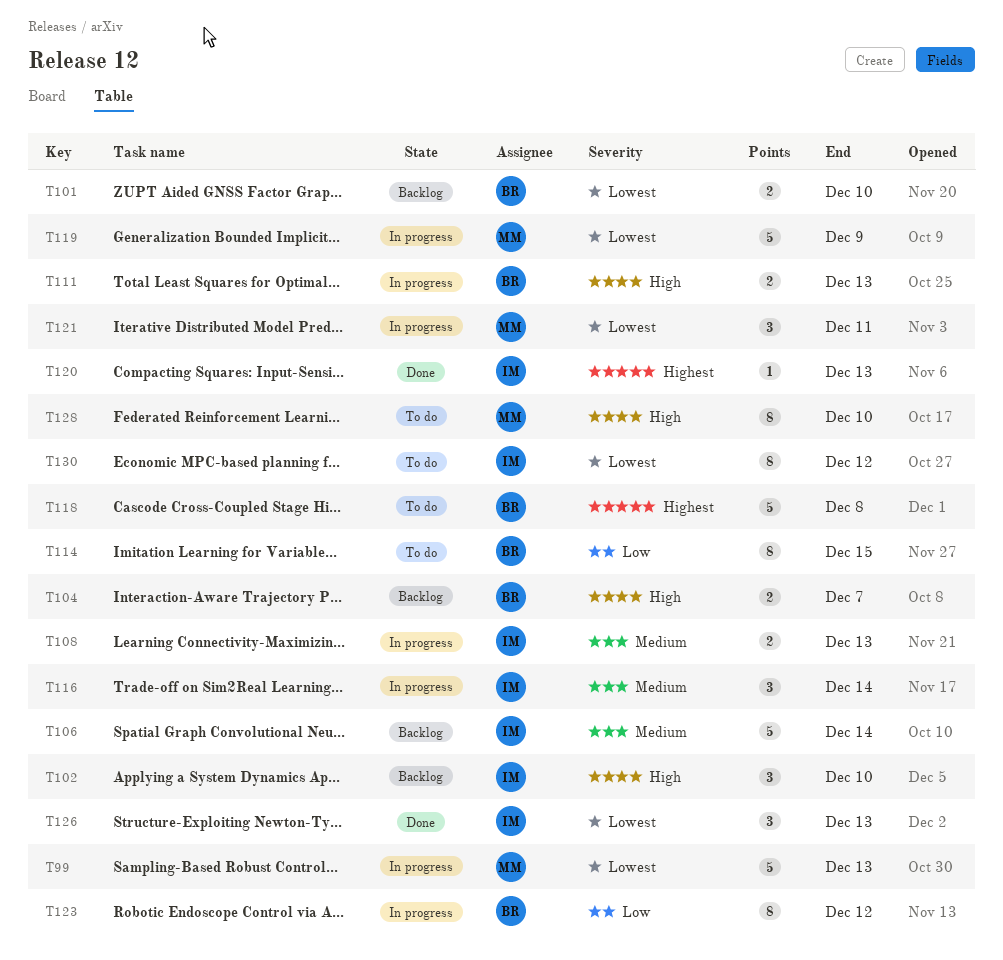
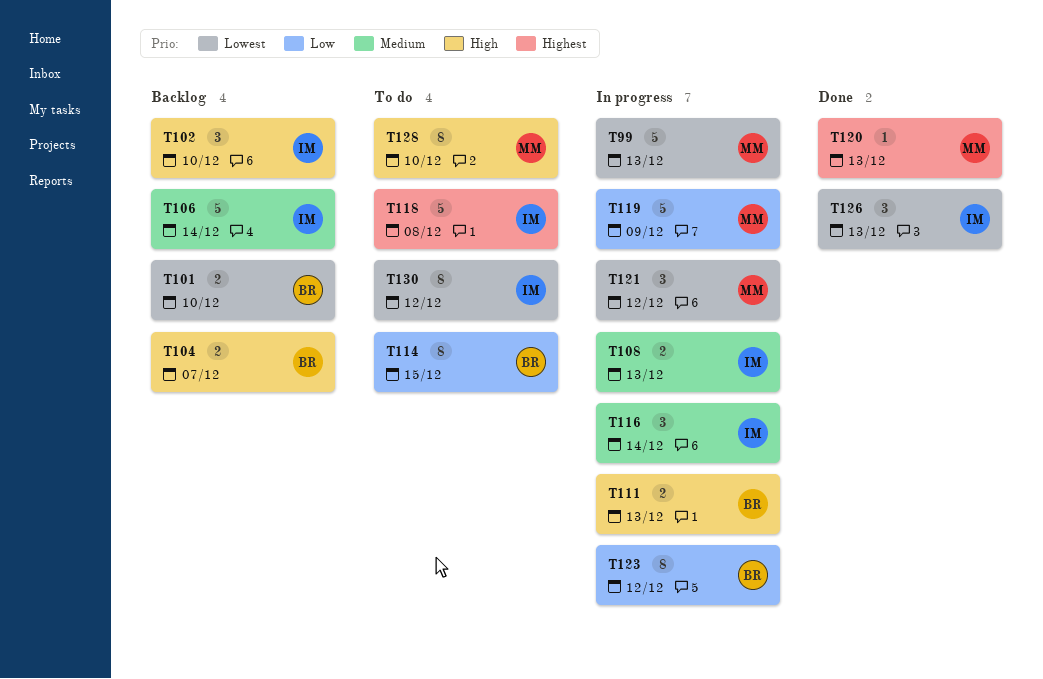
T118, owner: BR -> IM
T119, priority: Lowest -> Low
T120, owner: IM -> MM
T121, due: Dec 11 -> Dec 12

